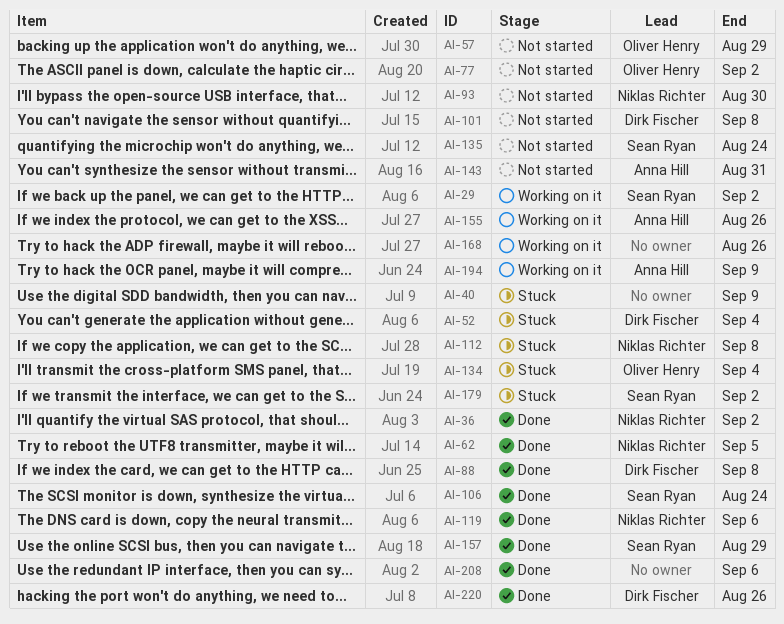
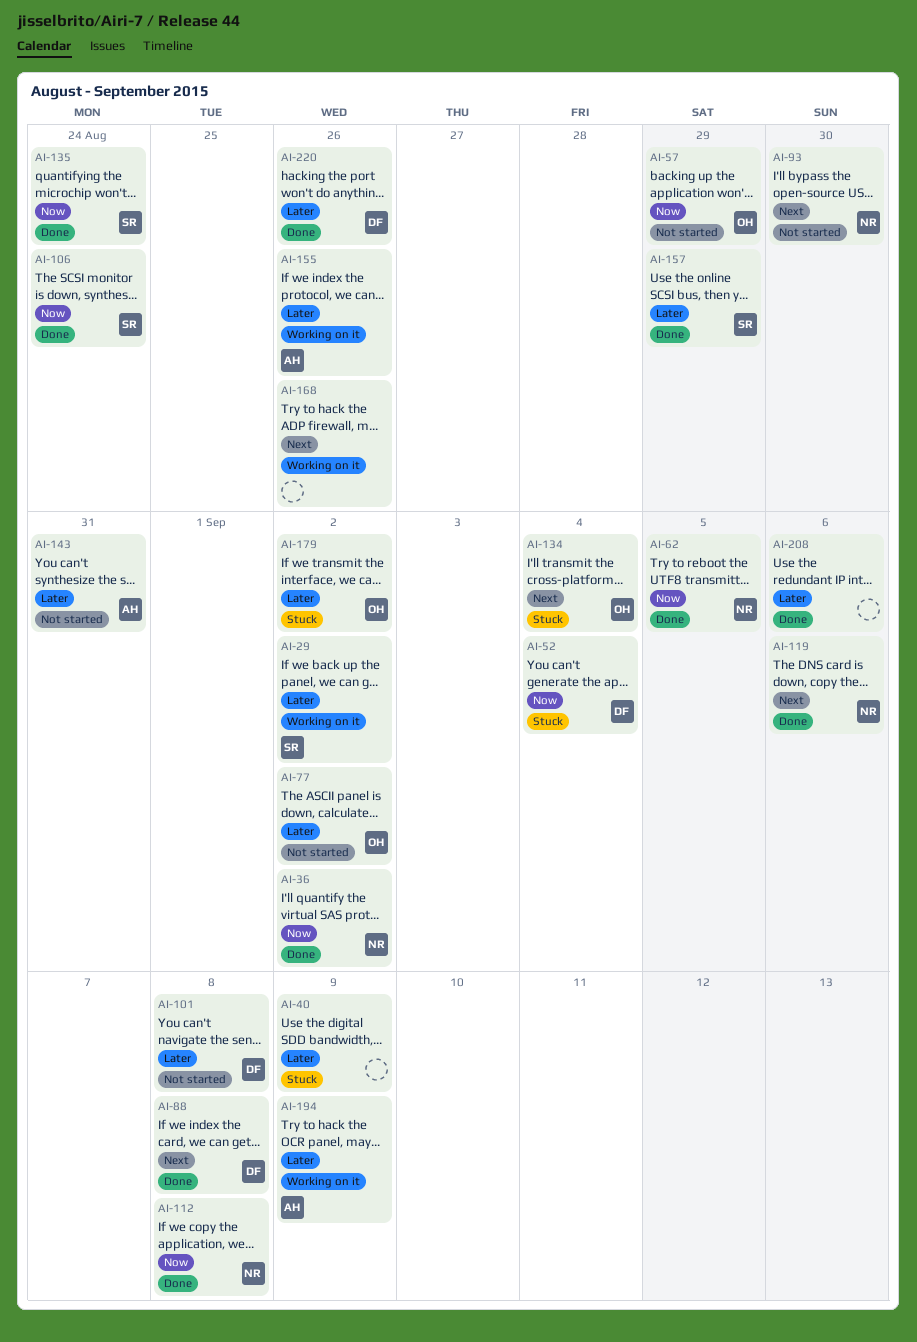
AI-112, status: Stuck -> Done
AI-135, status: Not started -> Done
AI-179, owner: Sean Ryan -> Oliver Henry

